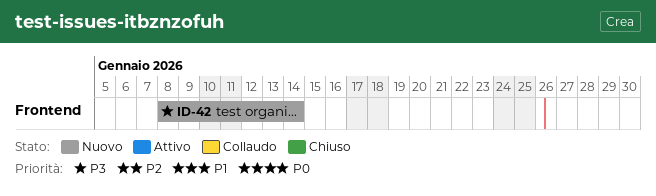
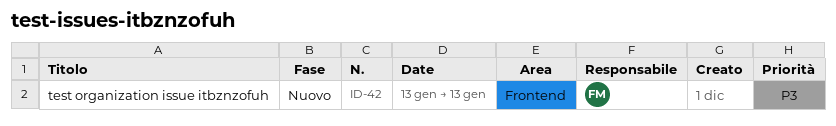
ID-42, start: Jan 8 -> Jan 13
ID-42, due: Jan 14 -> Jan 13

